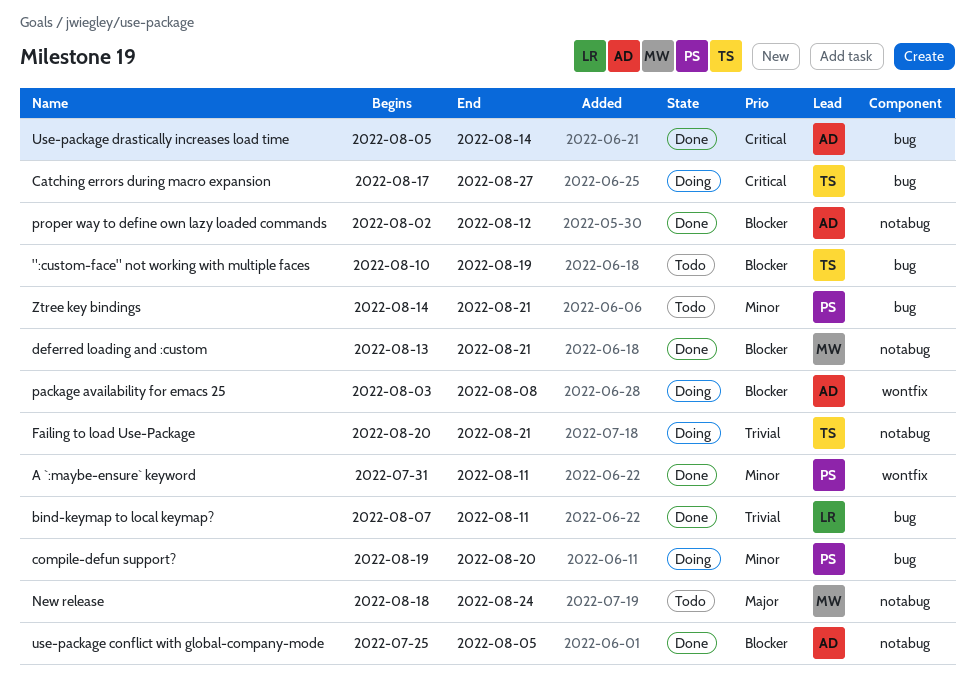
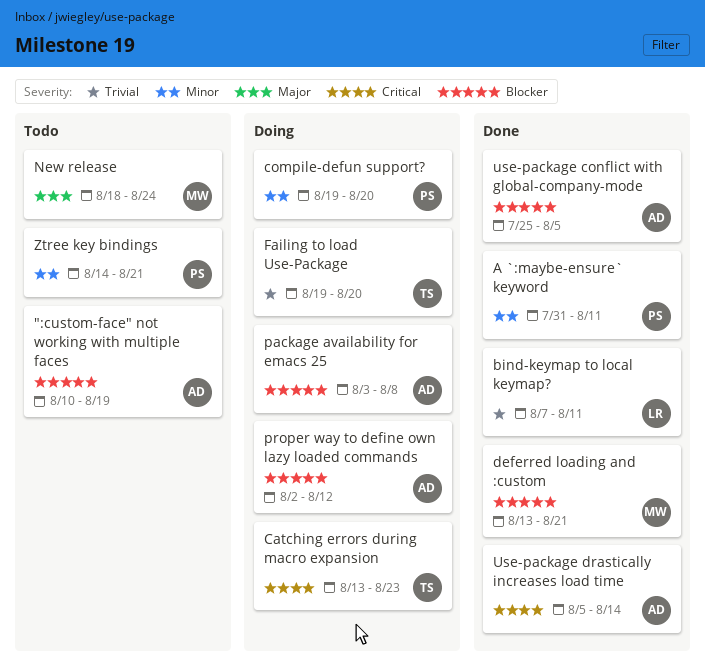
":custom-face" not working with multiple faces, owner: TS -> AD
Catching errors during macro expansion, start: Aug 17 -> Aug 13
Catching errors during macro expansion, due: Aug 27 -> Aug 23
Failing to load Use-Package, start: Aug 20 -> Aug 19
Failing to load Use-Package, due: Aug 21 -> Aug 20
proper way to define own lazy loaded commands, status: Done -> Doing

